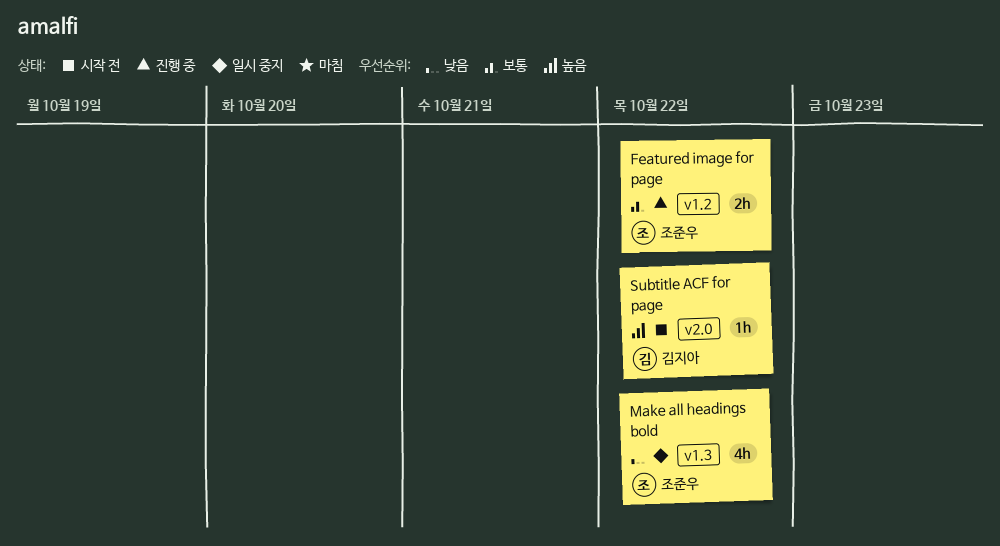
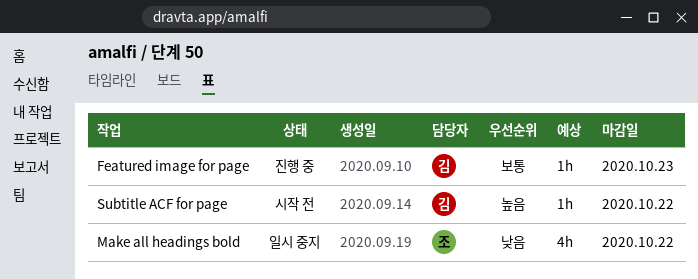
Featured image for page, owner: 조준우 -> 김지아
Featured image for page, estimate: 2h -> 1h
Featured image for page, due: Oct 22 -> Oct 23

